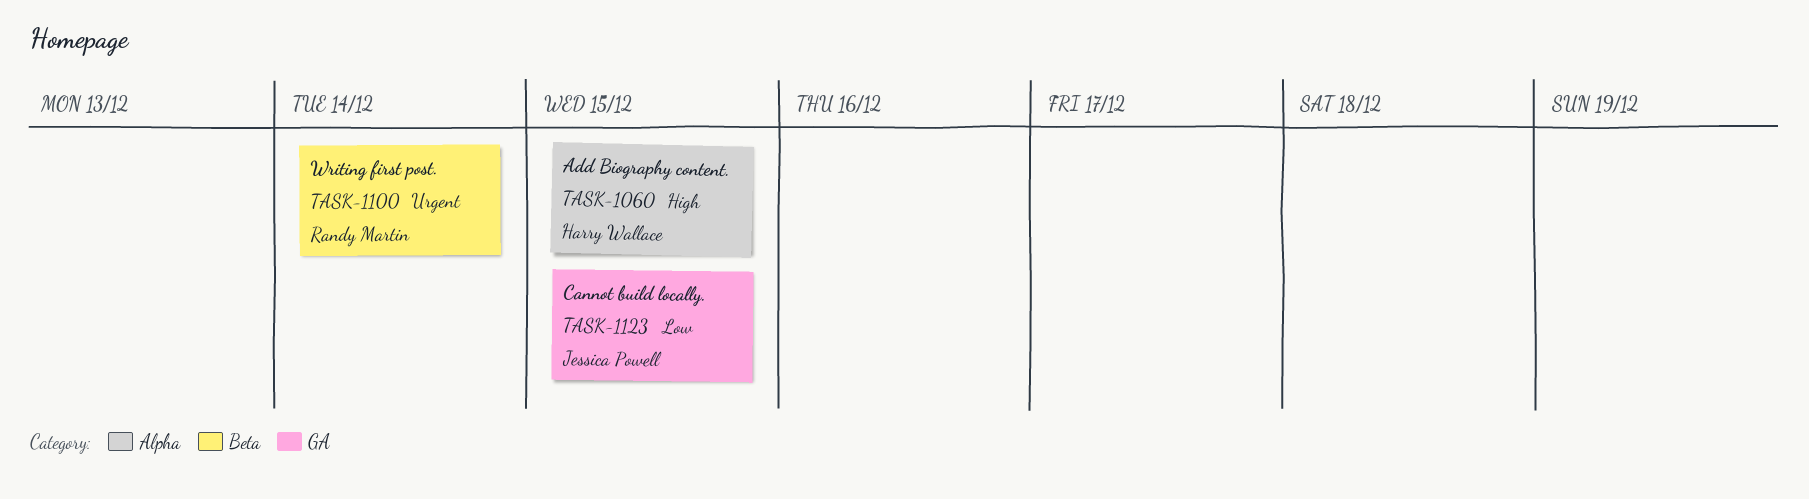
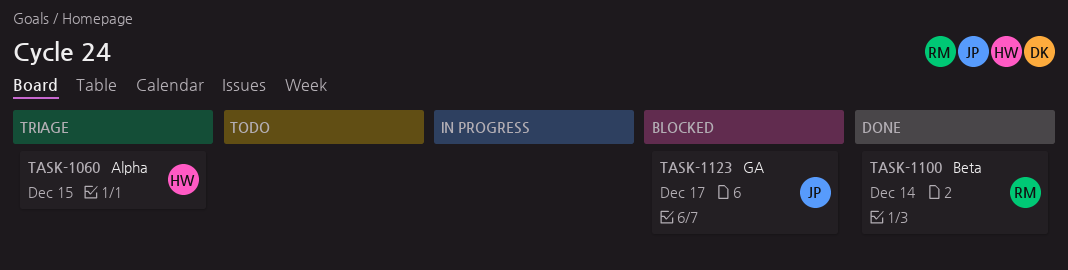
TASK-1123, due: Dec 15 -> Dec 17

